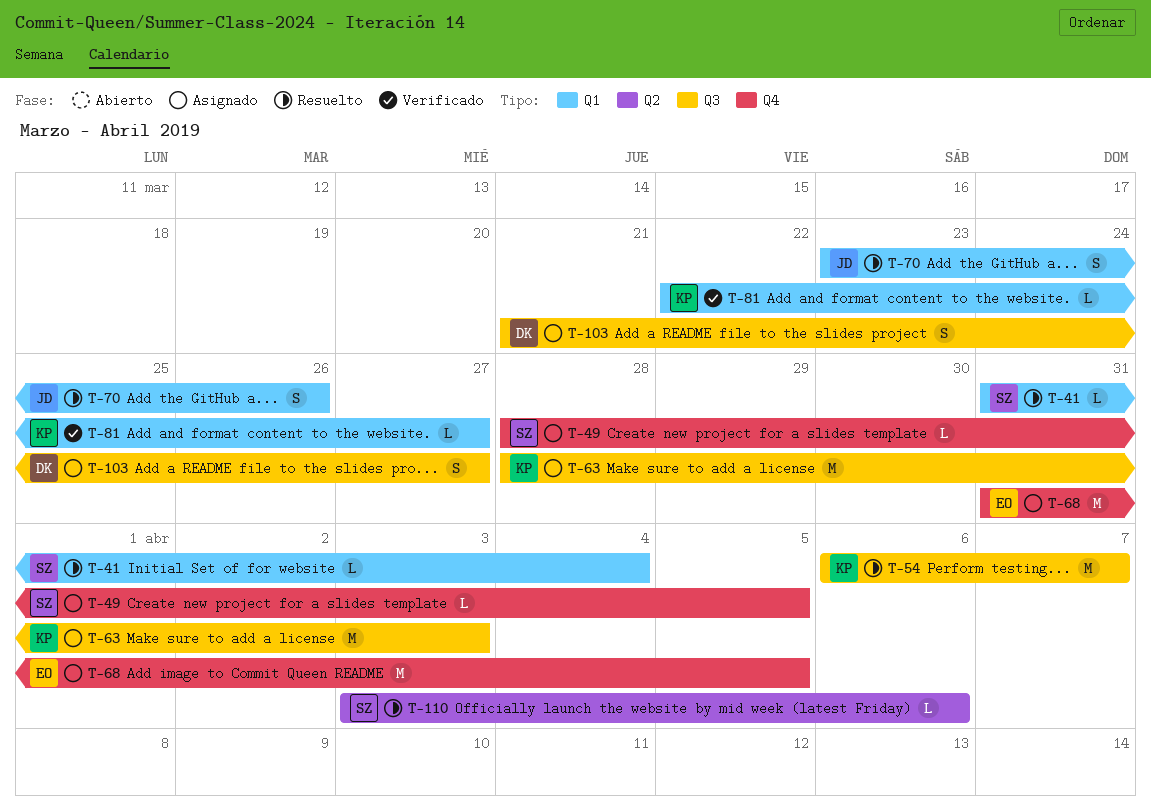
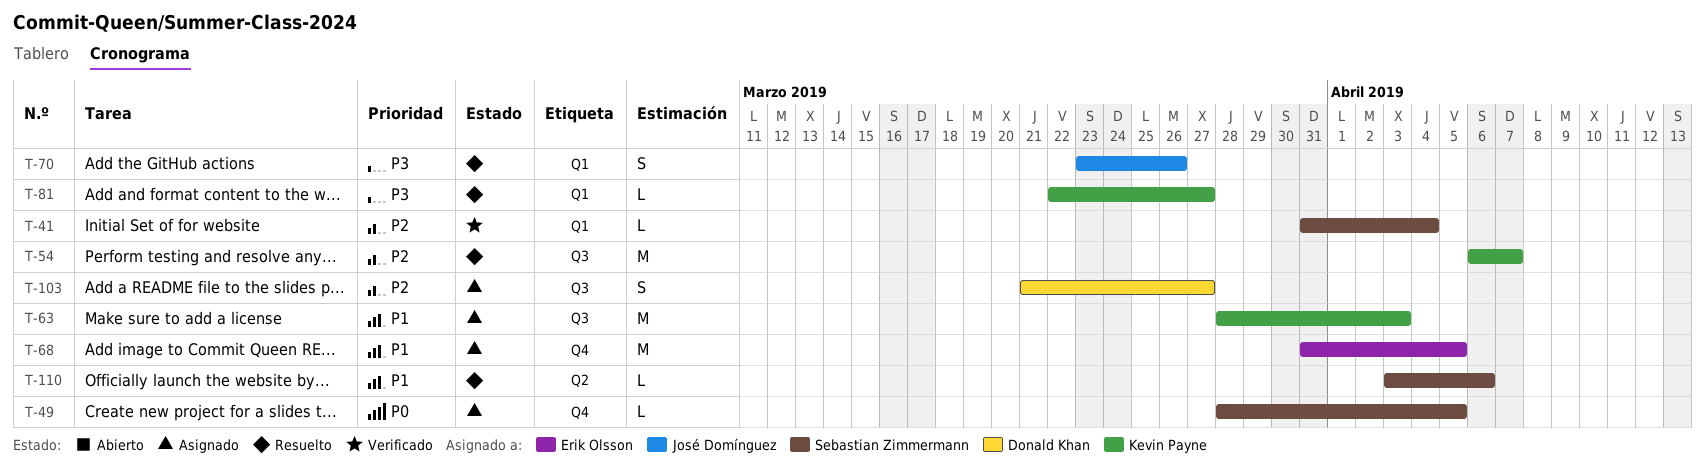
T-41, status: Resuelto -> Verificado
T-81, status: Verificado -> Resuelto

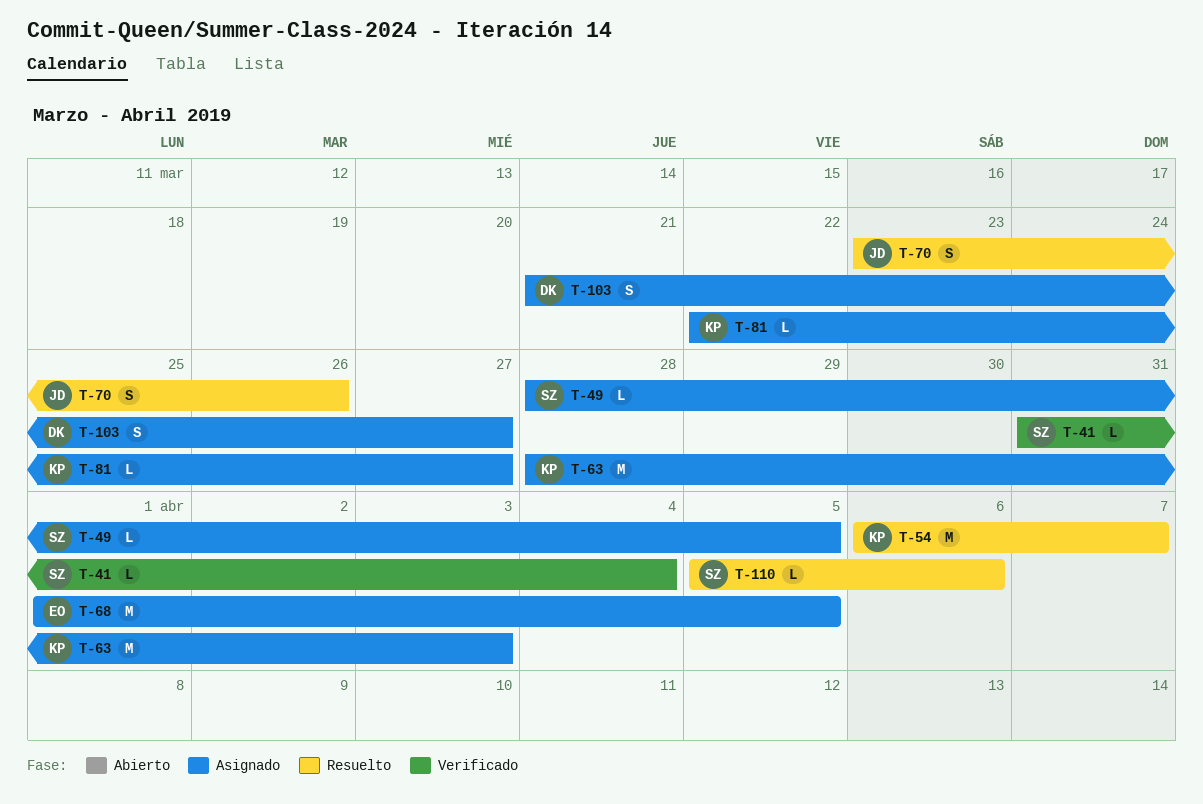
T-68, start: Mar 31 -> Apr 1
T-81, status: Resuelto -> Asignado
T-110, start: Apr 3 -> Apr 5

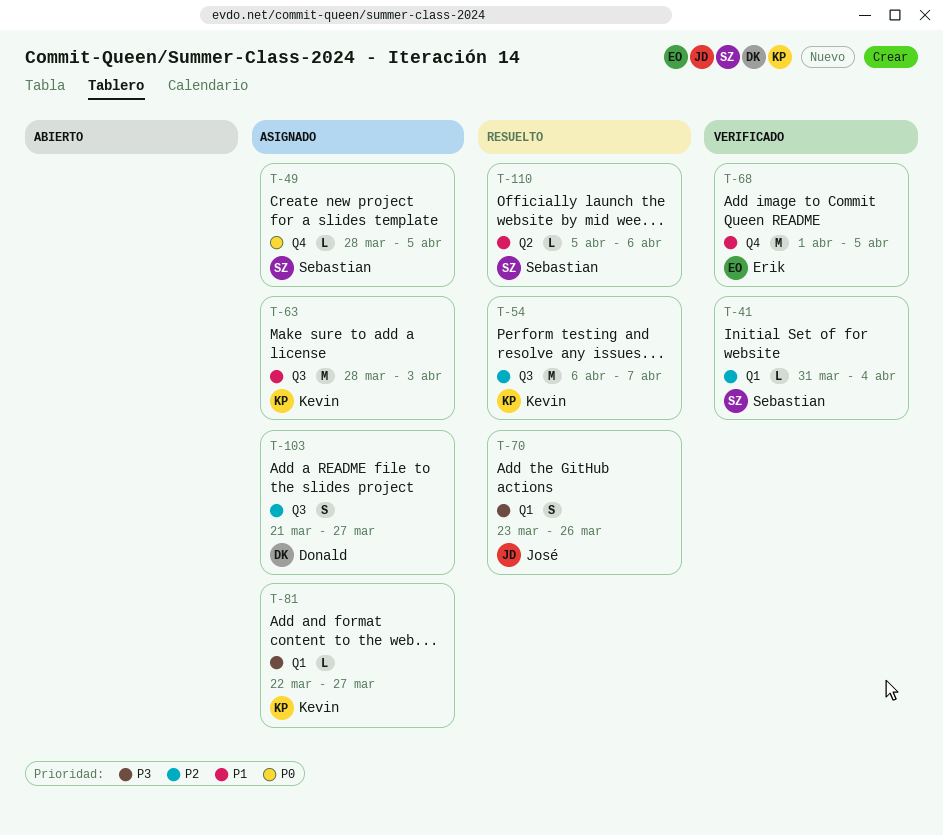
T-68, status: Asignado -> Verificado

